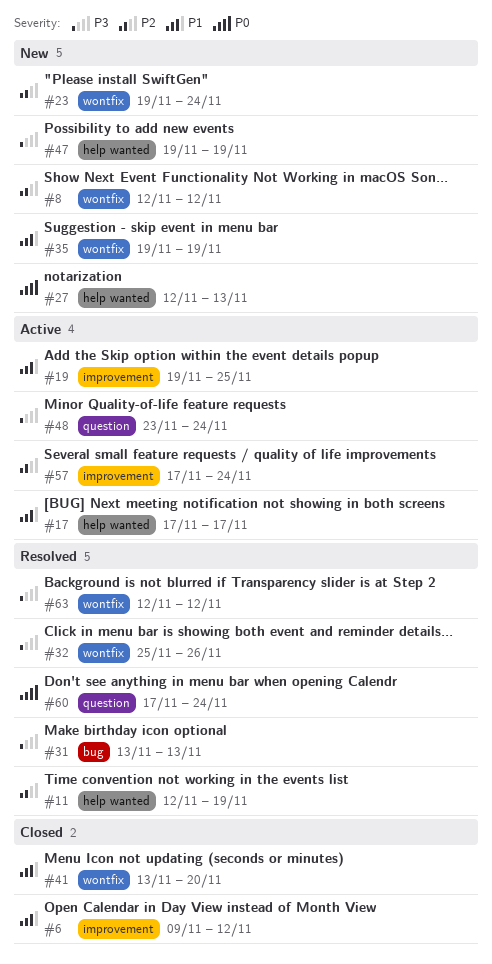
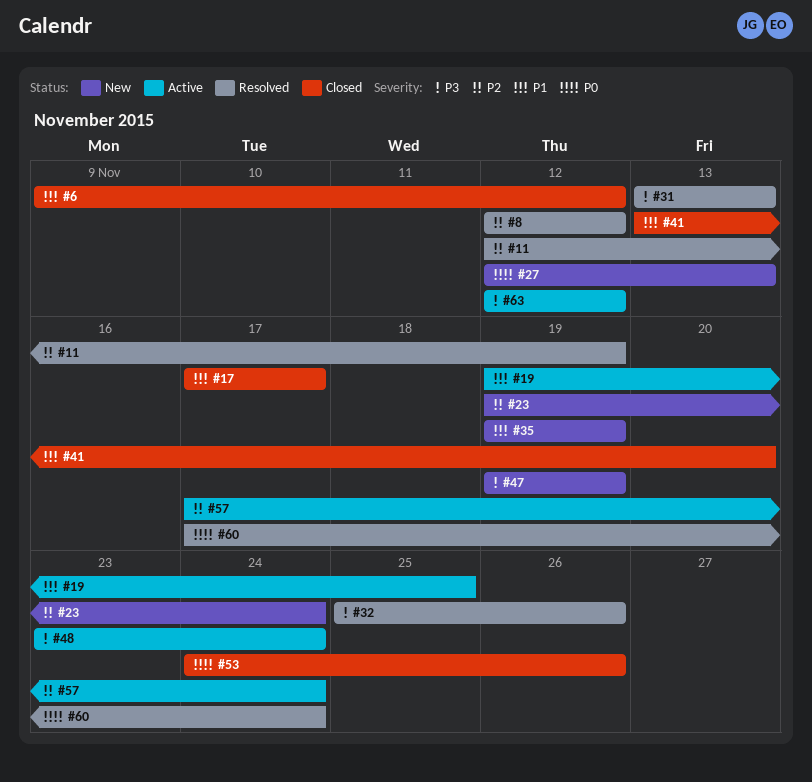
#8, status: New -> Resolved
#17, status: Active -> Closed
#53: none -> present
#63, status: Resolved -> Active

